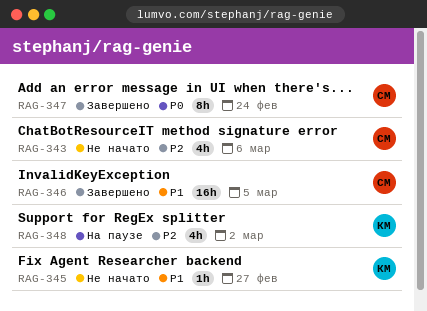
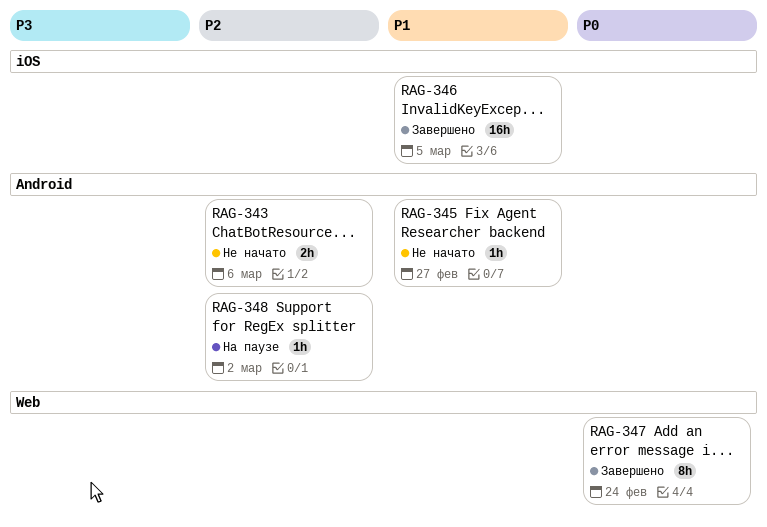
RAG-343, estimate: 4h -> 2h
RAG-348, estimate: 4h -> 1h

